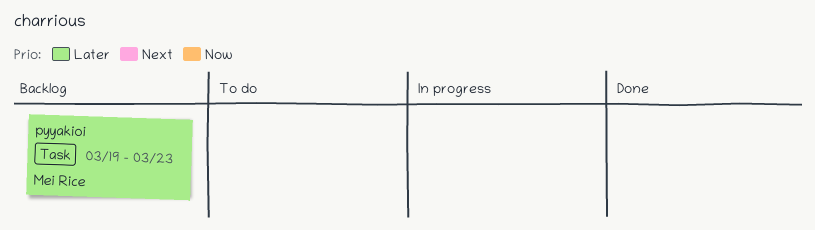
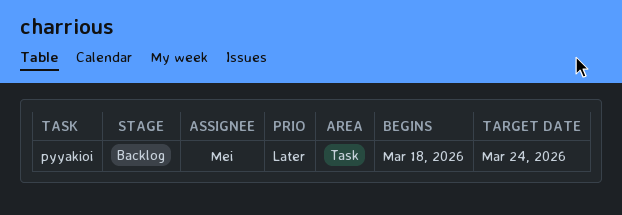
pyyakioi, start: Mar 19 -> Mar 18
pyyakioi, due: Mar 23 -> Mar 24

